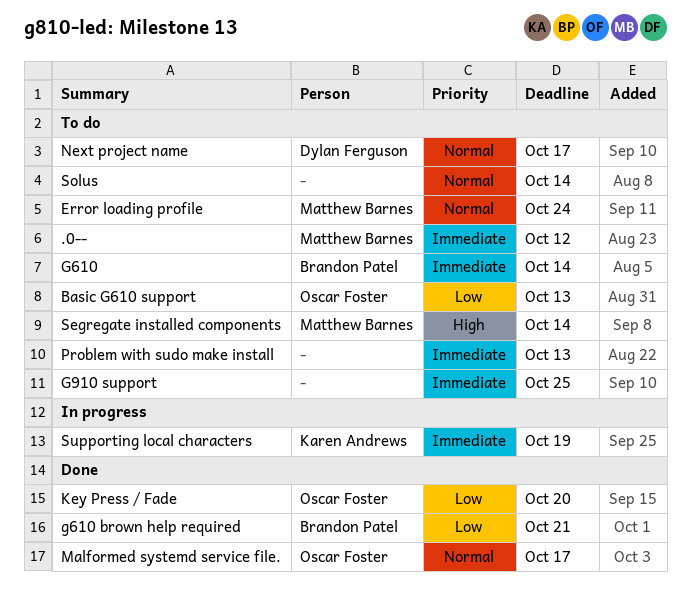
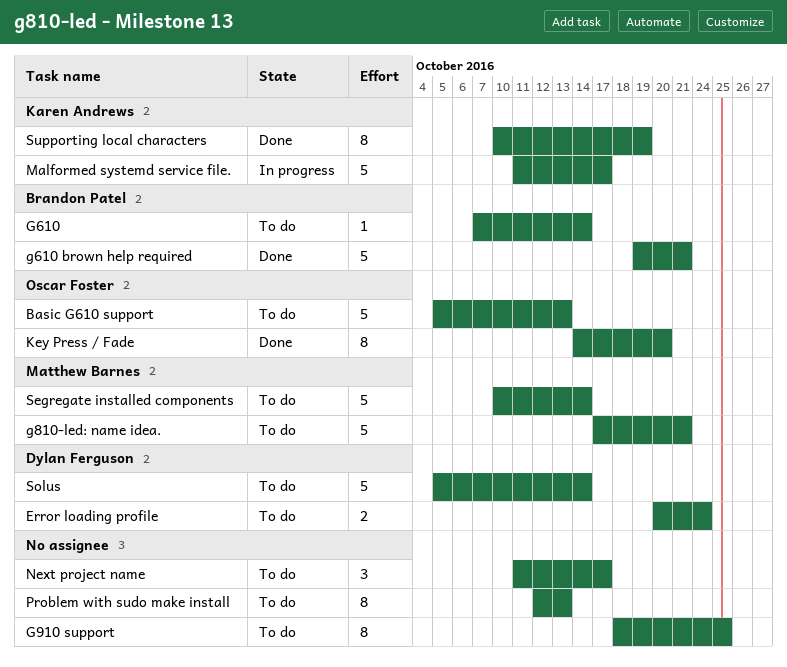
.0--: present -> none
Error loading profile, owner: Matthew Barnes -> Dylan Ferguson
g810-led: name idea.: none -> present
Malformed systemd service file., status: Done -> In progress
Malformed systemd service file., owner: Oscar Foster -> Karen Andrews
Next project name, owner: Dylan Ferguson -> none
Solus, owner: none -> Dylan Ferguson
Supporting local characters, status: In progress -> Done

